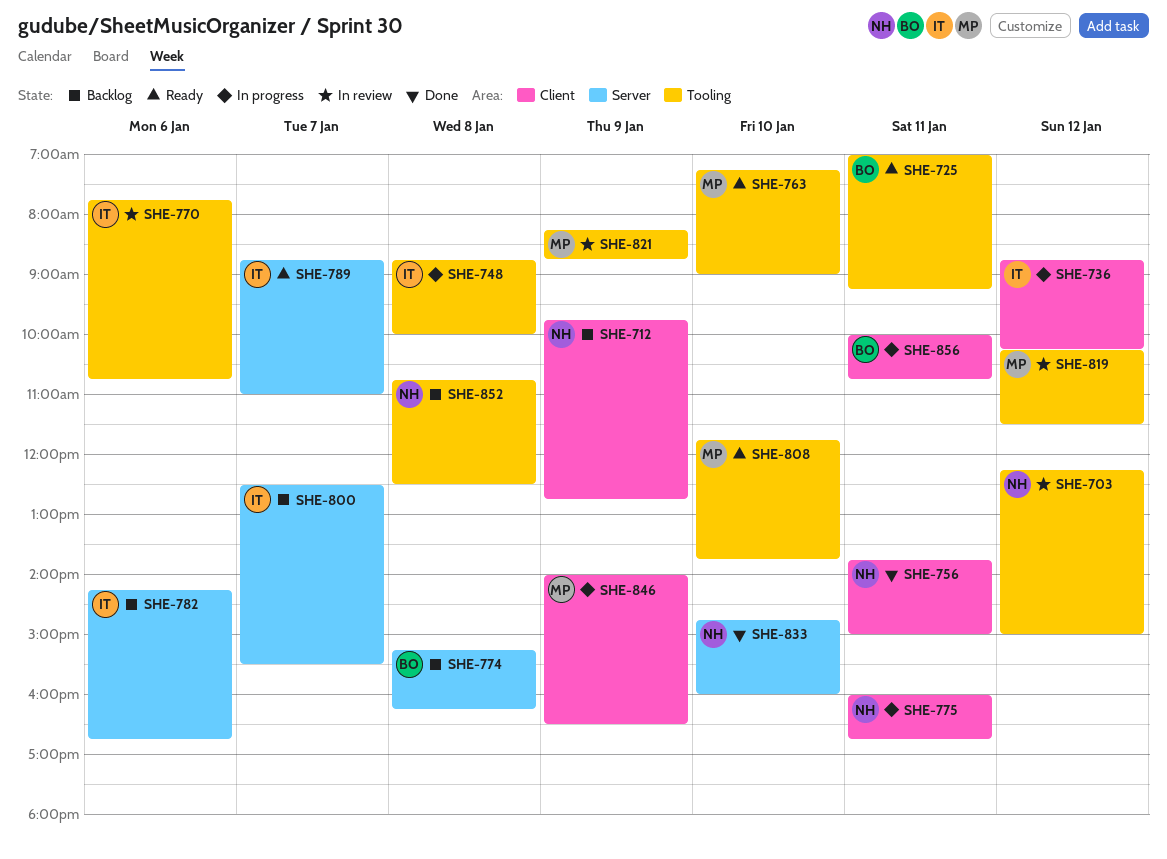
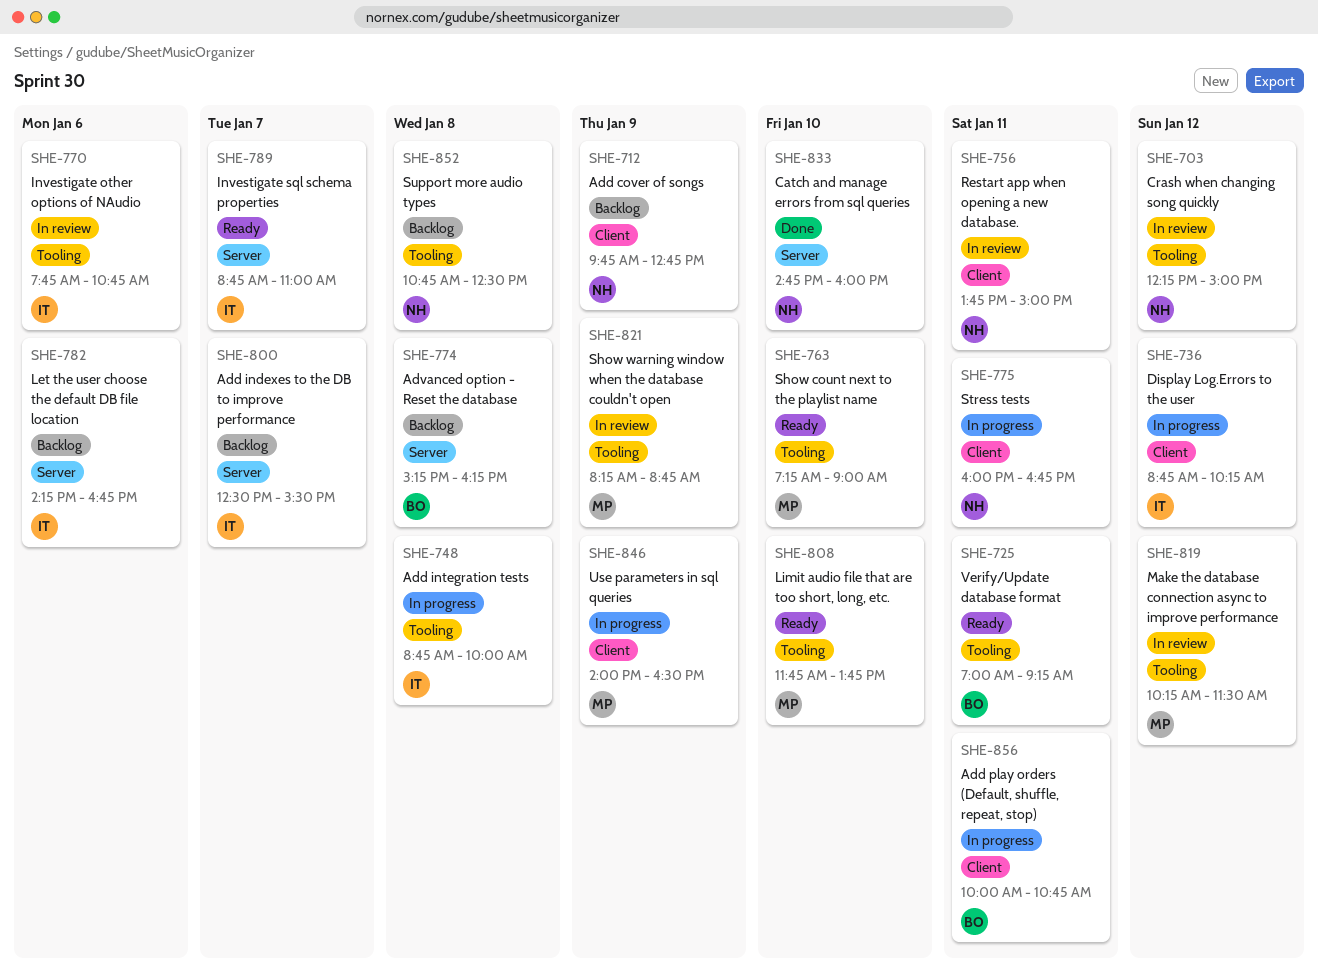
SHE-756, status: Done -> In review

